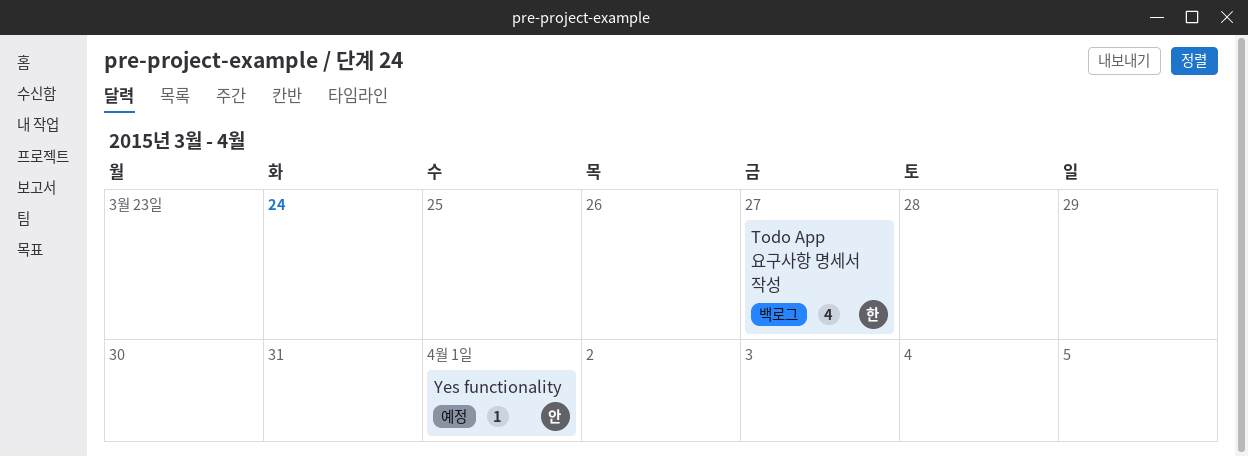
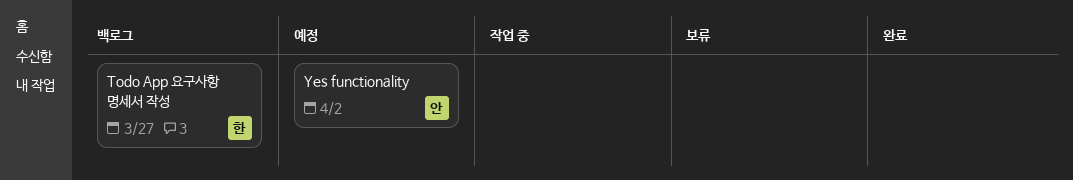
Yes functionality, due: Apr 1 -> Apr 2

